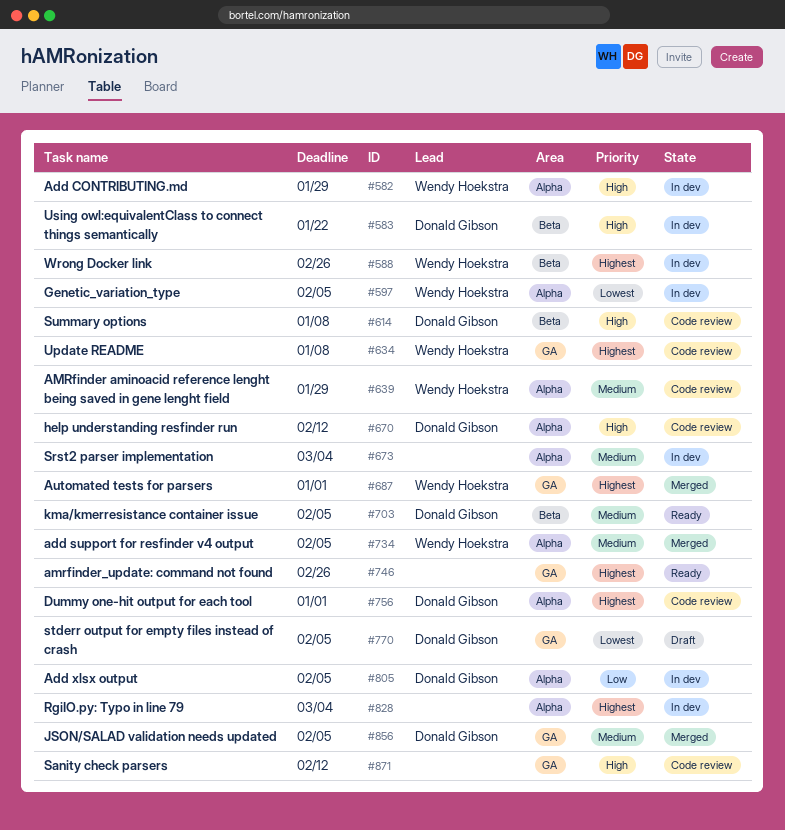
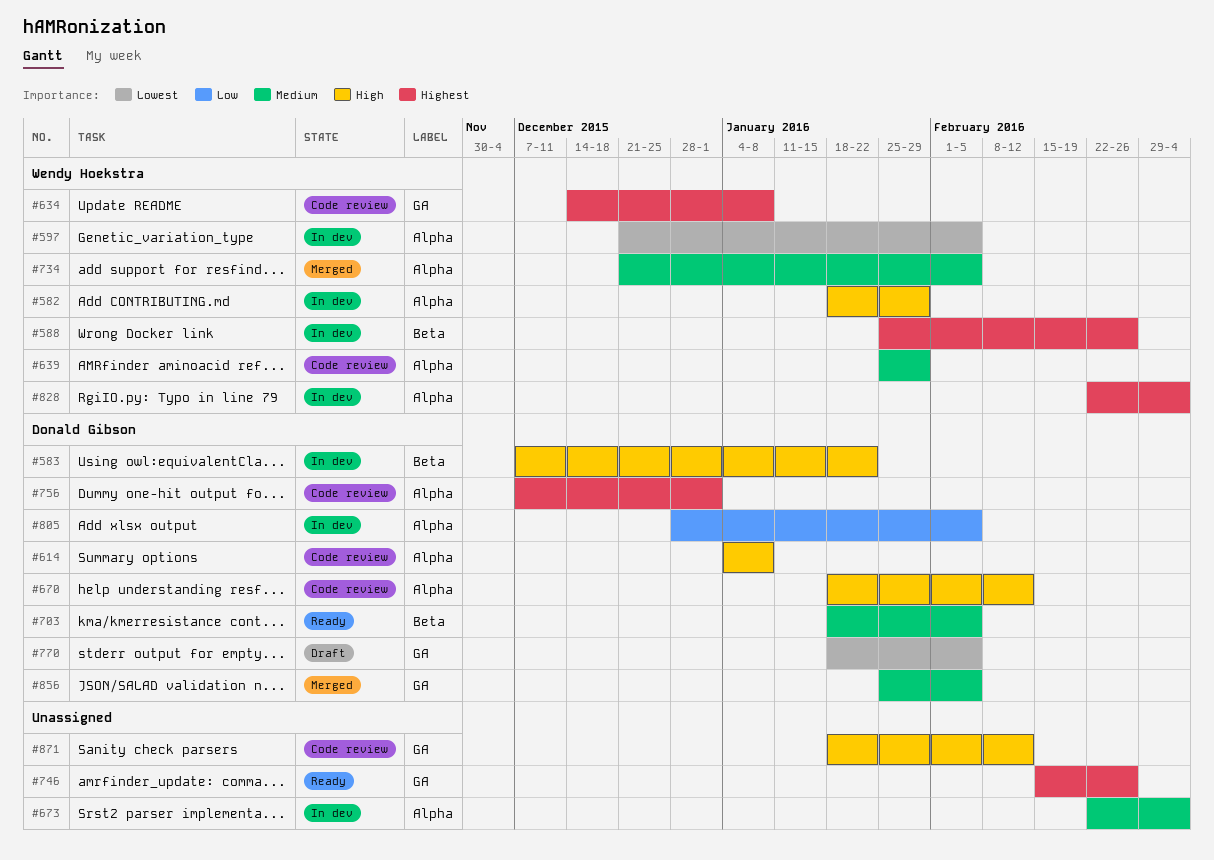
#614, label: Beta -> Alpha
#687: present -> none
#828, owner: none -> Wendy Hoekstra

